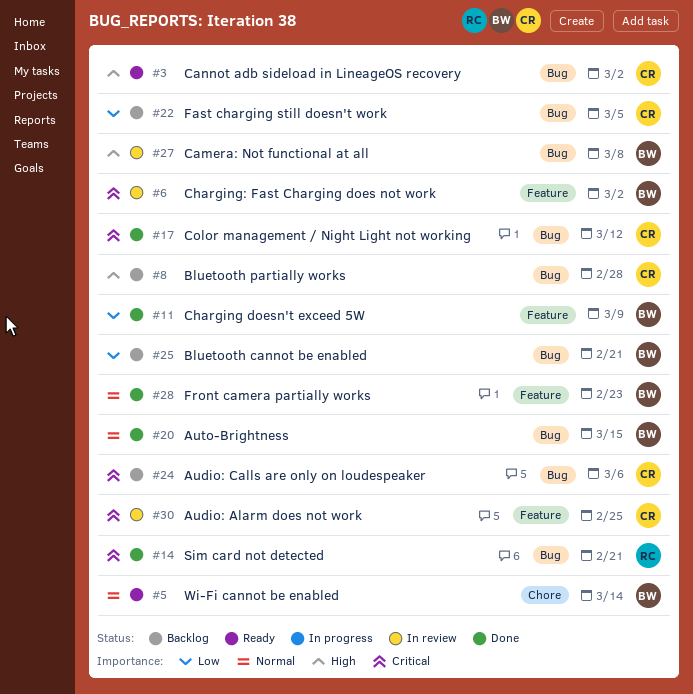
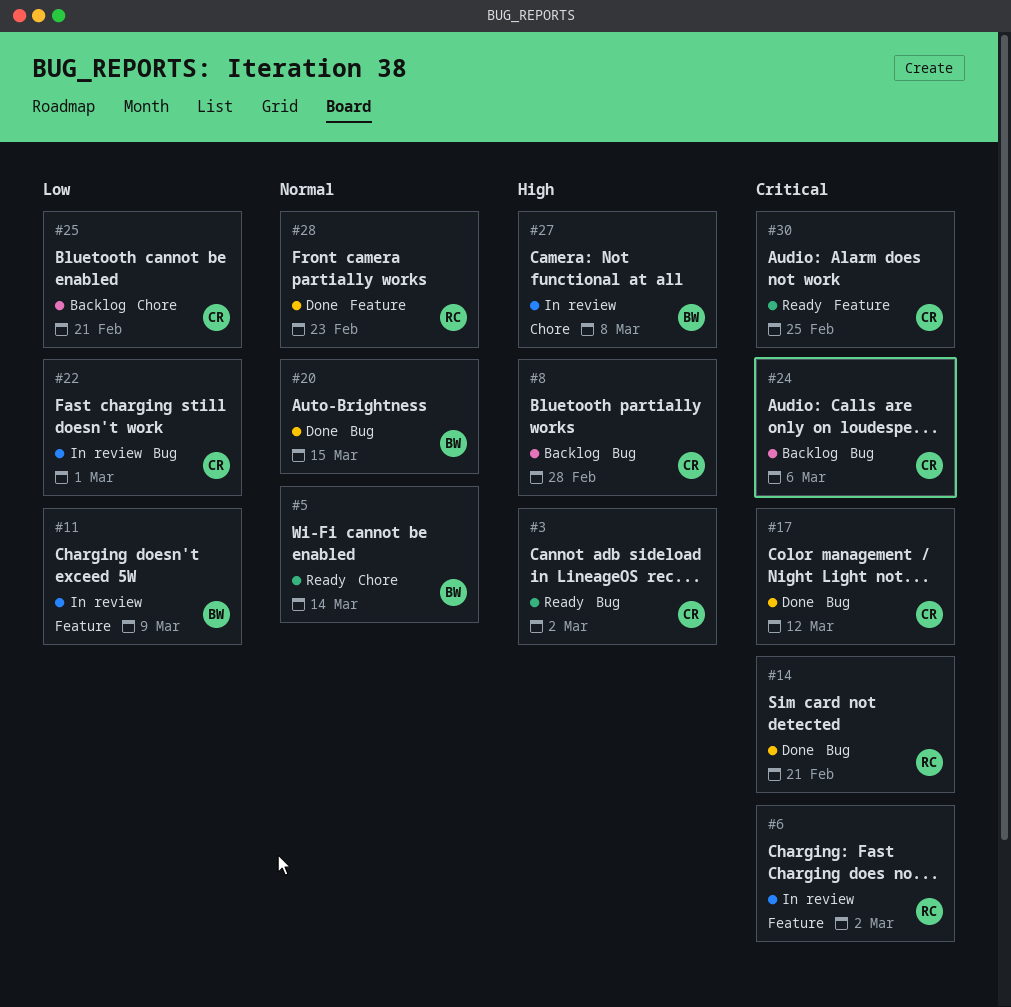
#6, owner: BW -> RC
#11, status: Done -> In review
#22, status: Backlog -> In review
#22, due: Mar 5 -> Mar 1
#25, owner: BW -> CR
#25, label: Bug -> Chore
#27, label: Bug -> Chore
#28, owner: BW -> RC
#30, status: In review -> Ready

